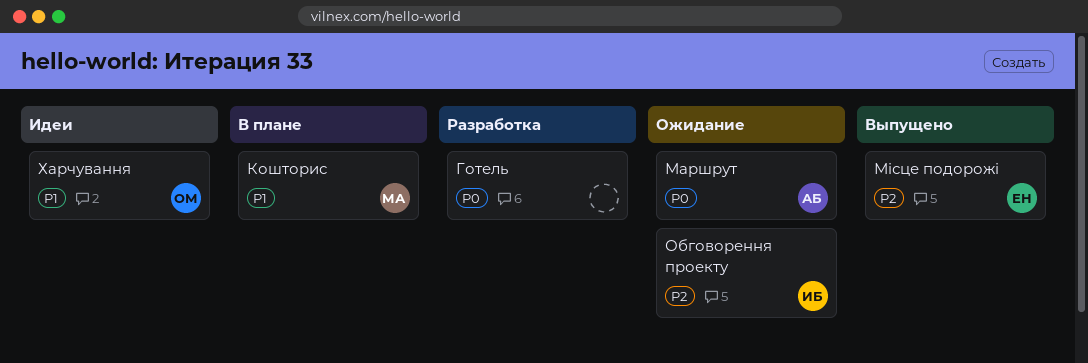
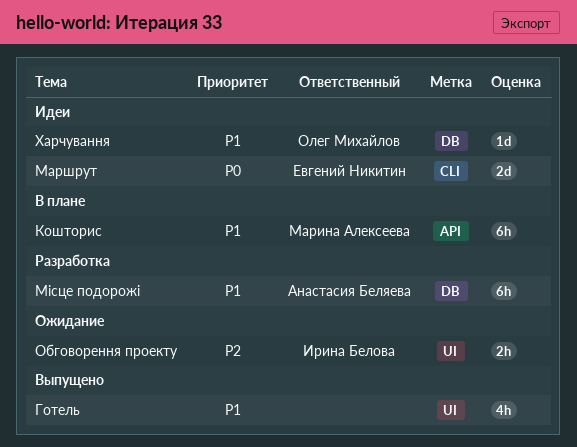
Готель, status: Разработка -> Выпущено
Готель, priority: P0 -> P1
Маршрут, status: Ожидание -> Идеи
Маршрут, owner: Анастасия Беляева -> Евгений Никитин
Місце подорожі, status: Выпущено -> Разработка
Місце подорожі, owner: Евгений Никитин -> Анастасия Беляева
Місце подорожі, priority: P2 -> P1

